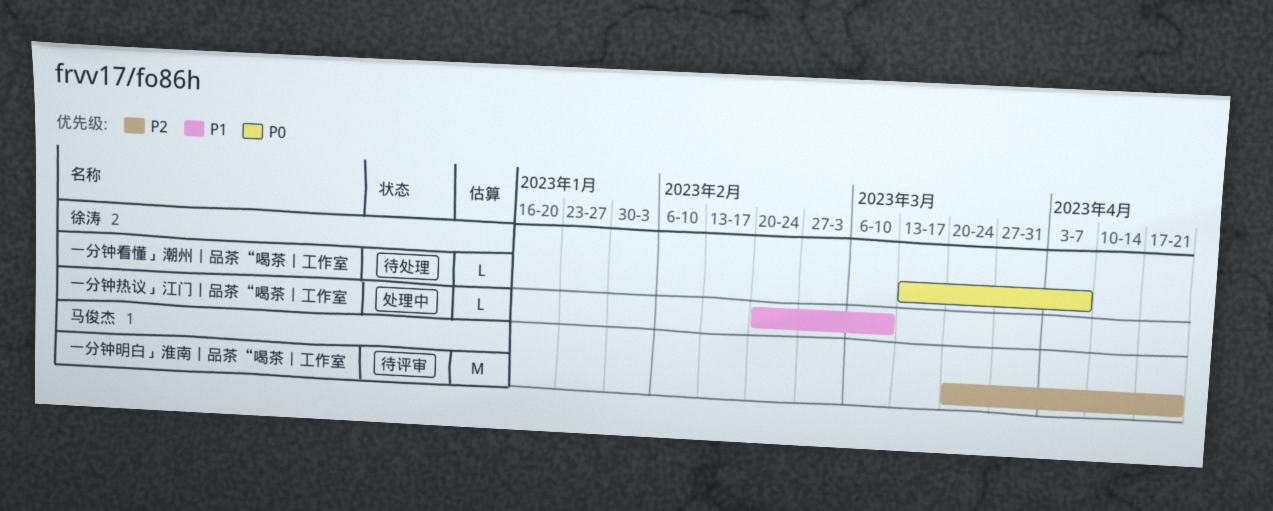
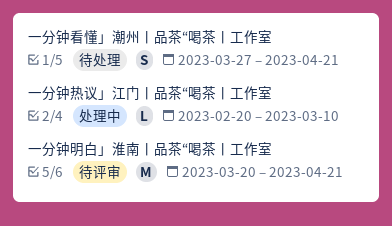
一分钟看懂」潮州丨品茶“喝茶丨工作室, estimate: L -> S
一分钟看懂」潮州丨品茶“喝茶丨工作室, start: Mar 13 -> Mar 27
一分钟看懂」潮州丨品茶“喝茶丨工作室, due: Apr 7 -> Apr 21

